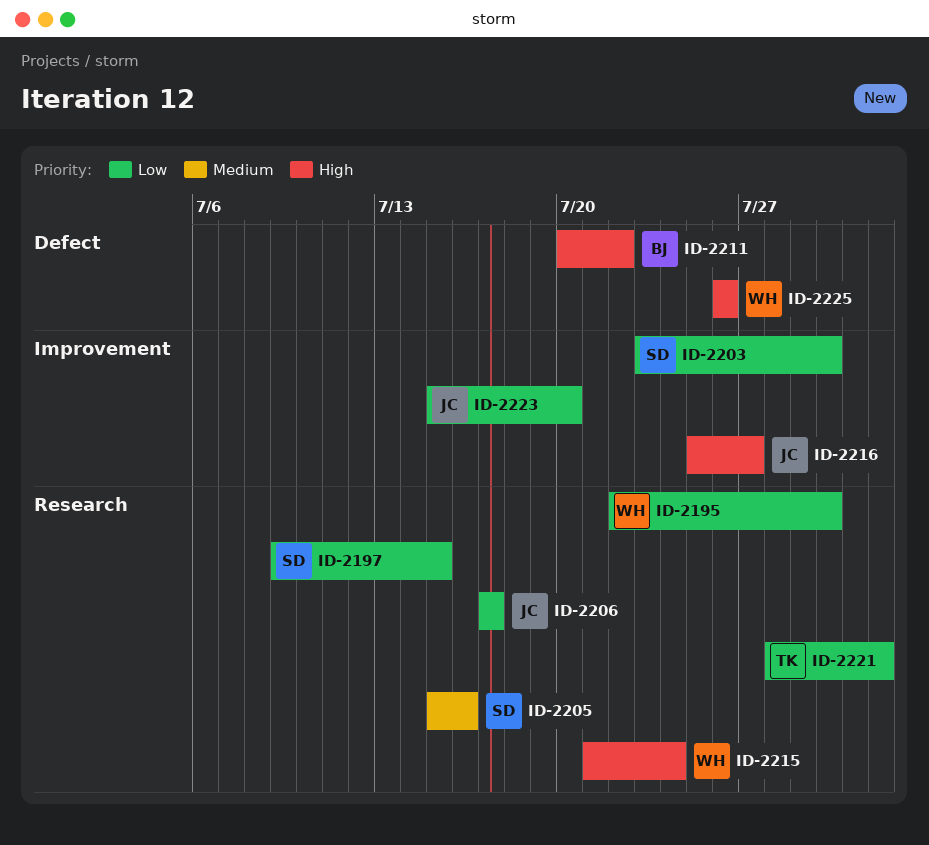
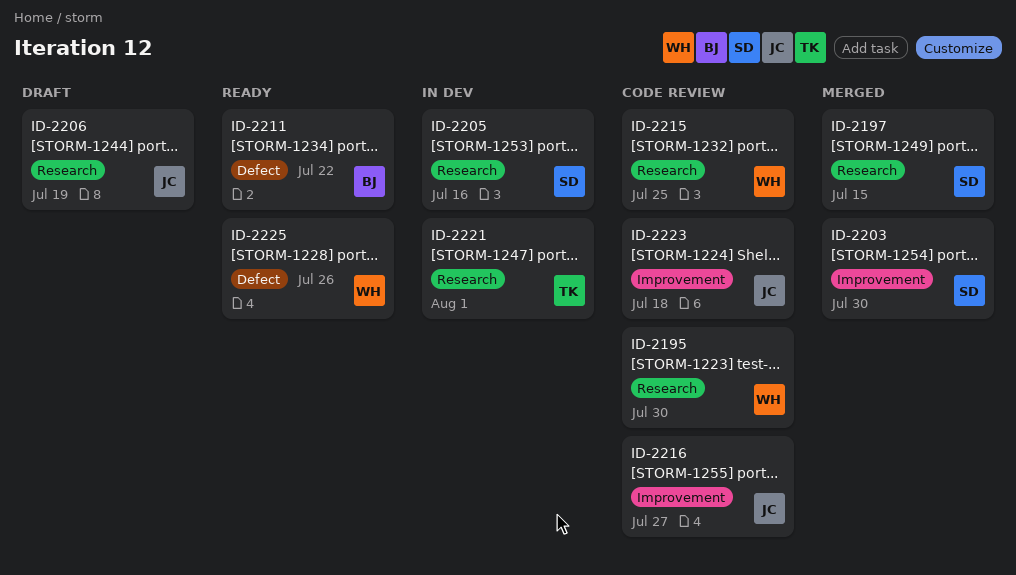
ID-2206, due: Jul 17 -> Jul 19
ID-2215, due: Jul 24 -> Jul 25
ID-2223, due: Jul 20 -> Jul 18

